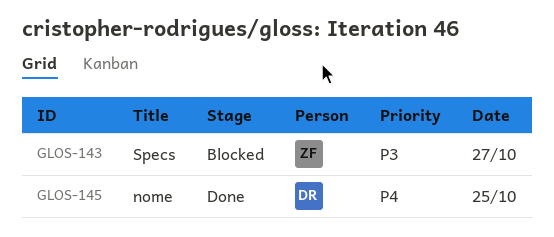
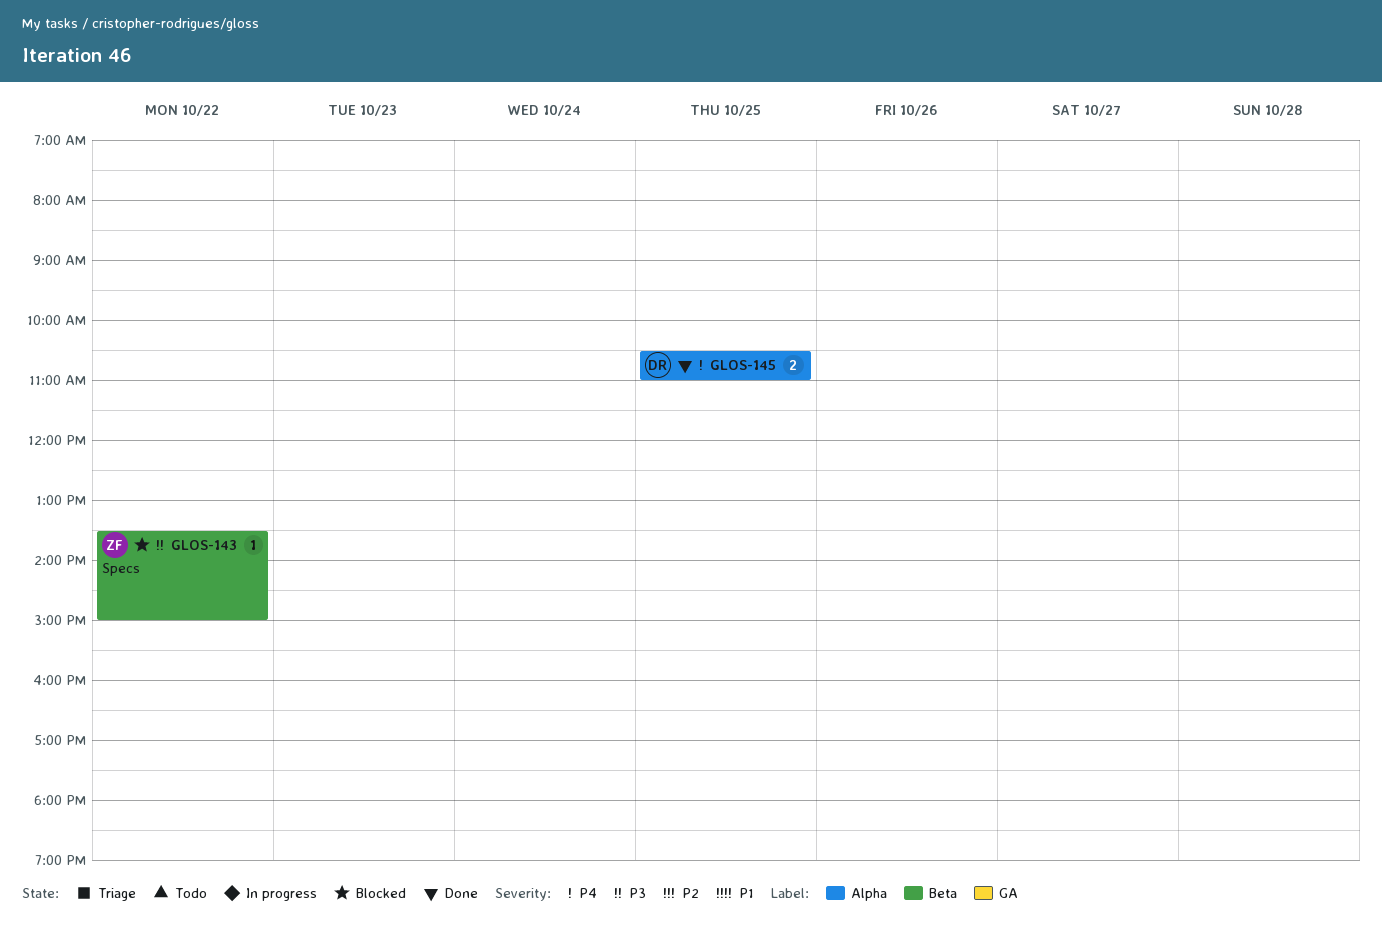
GLOS-143, day: Oct 27 -> Oct 22

